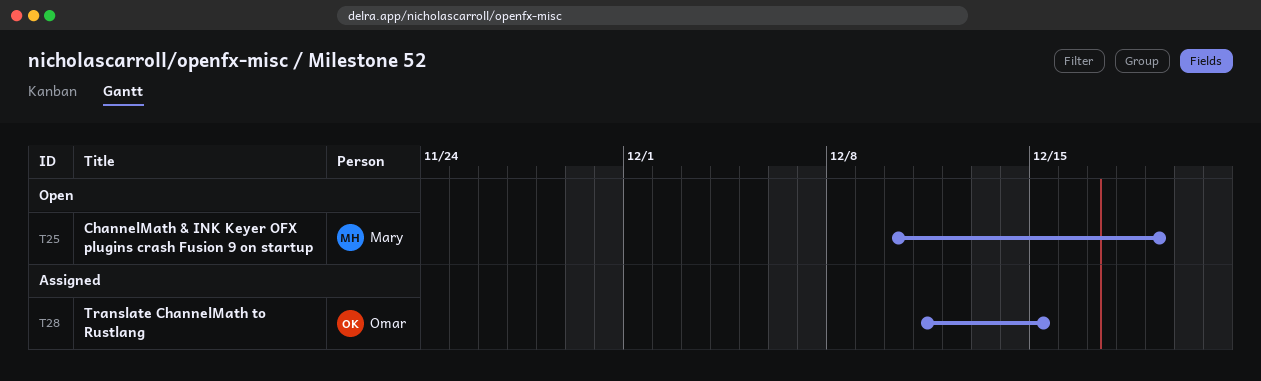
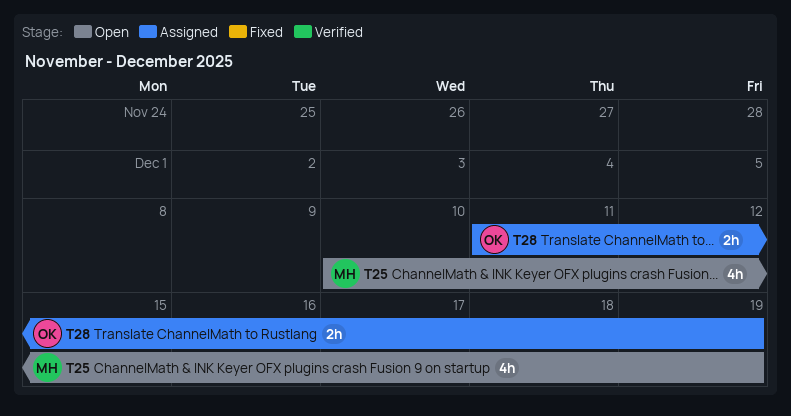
T28, due: Dec 15 -> Dec 19

